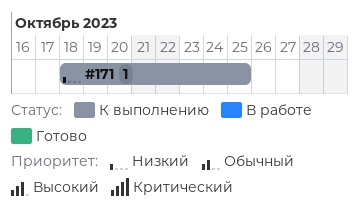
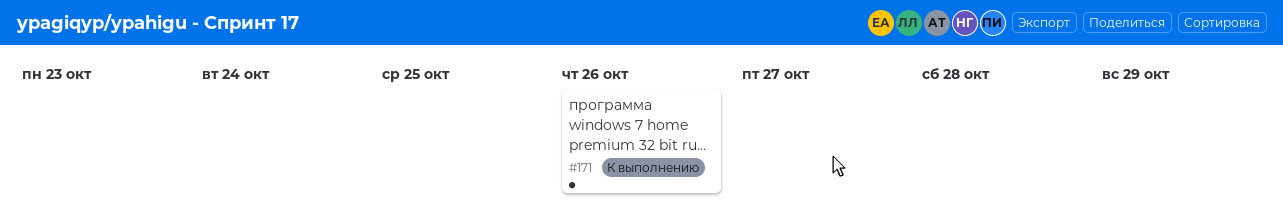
#171, due: Oct 25 -> Oct 26

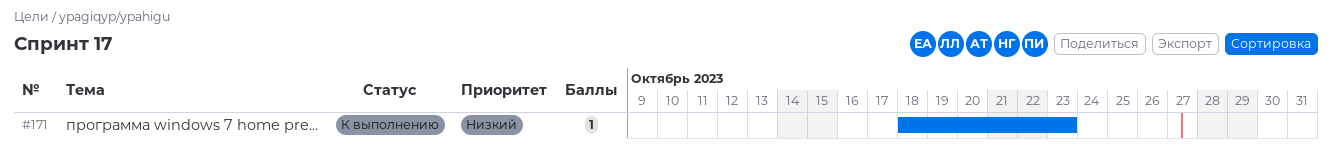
#171, due: Oct 26 -> Oct 23

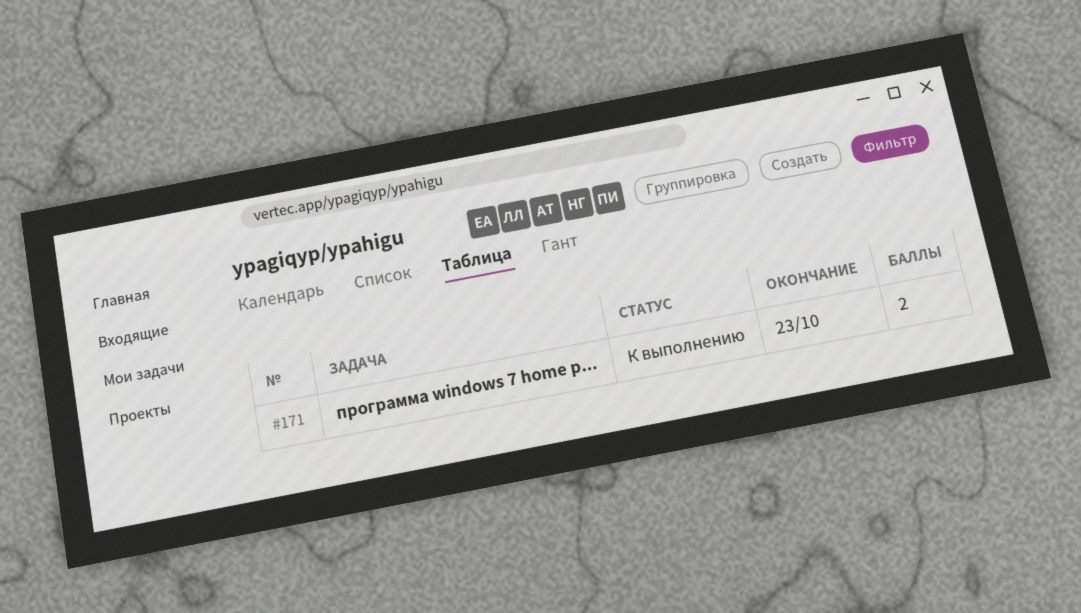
#171, estimate: 1 -> 2

